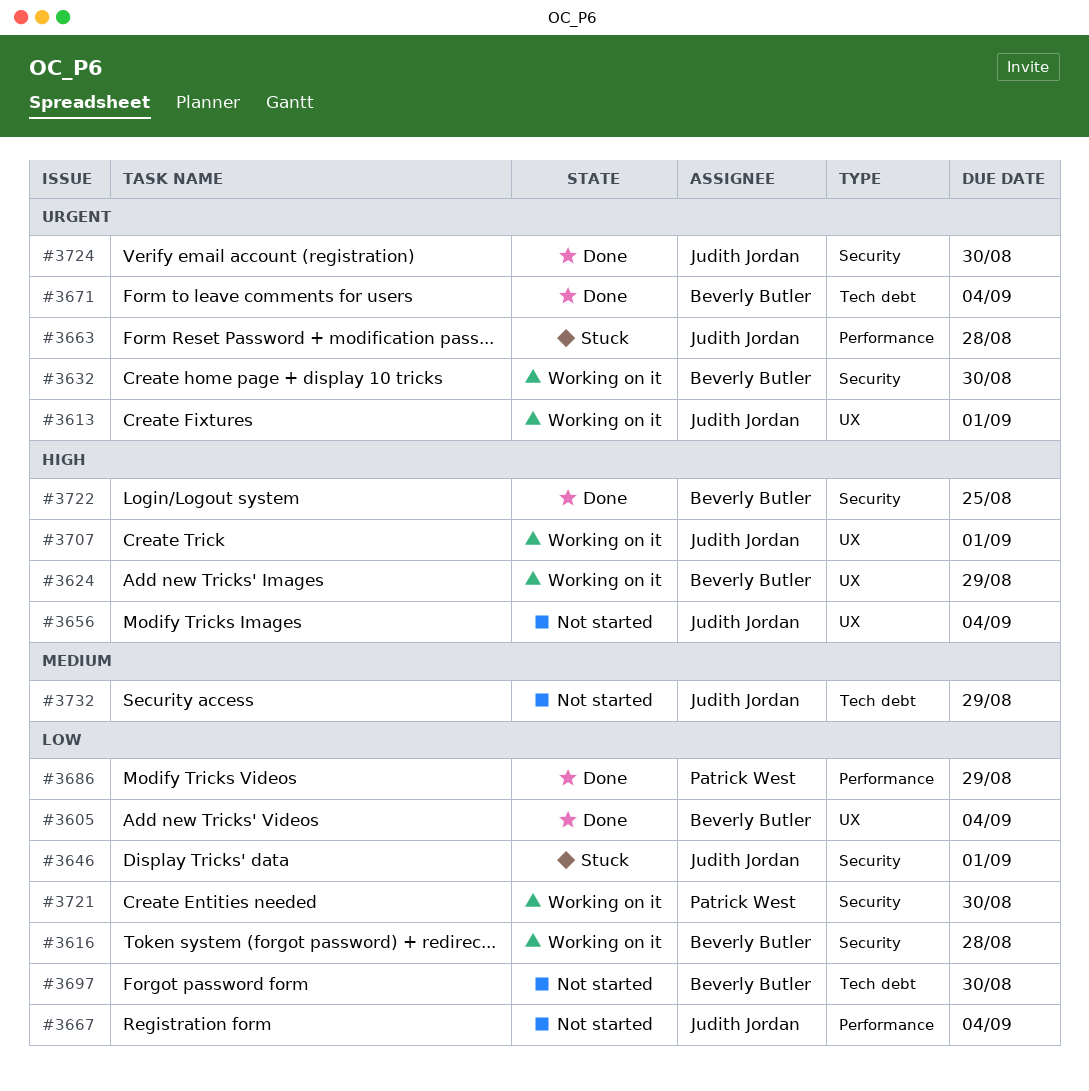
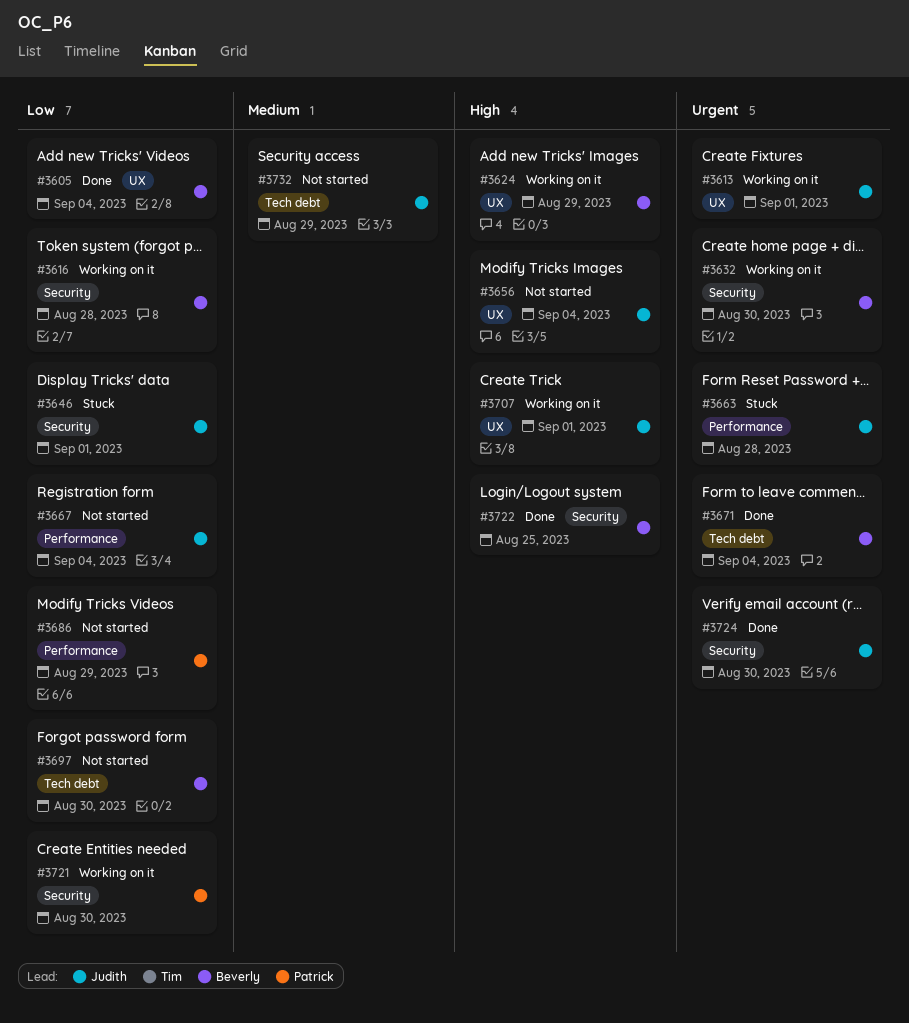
#3686, status: Done -> Not started

